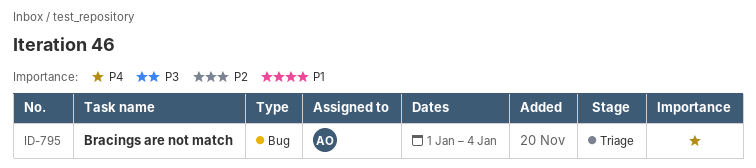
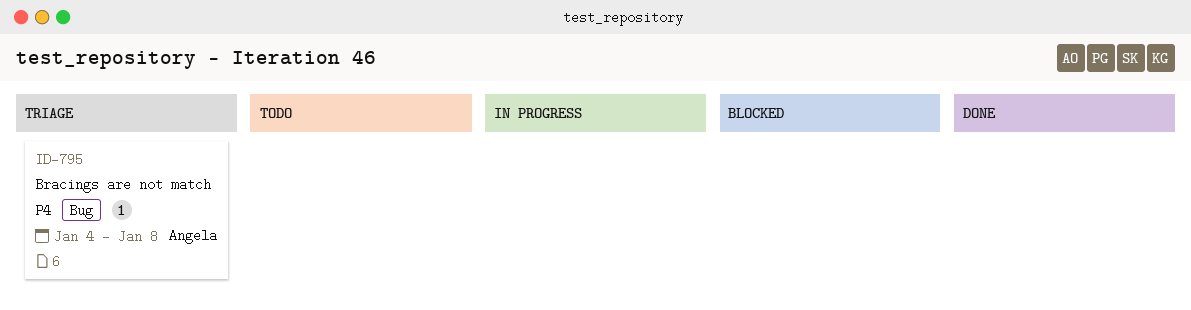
ID-795, start: Jan 1 -> Jan 4
ID-795, due: Jan 4 -> Jan 8

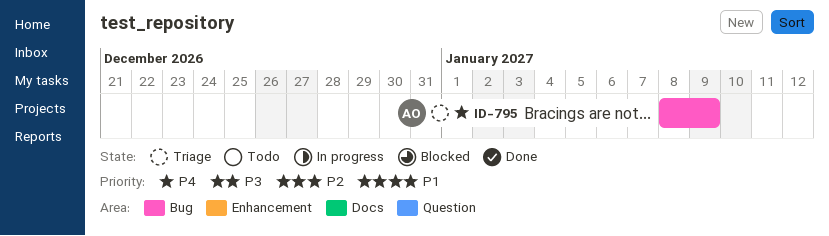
ID-795, start: Jan 4 -> Jan 8
ID-795, due: Jan 8 -> Jan 9

